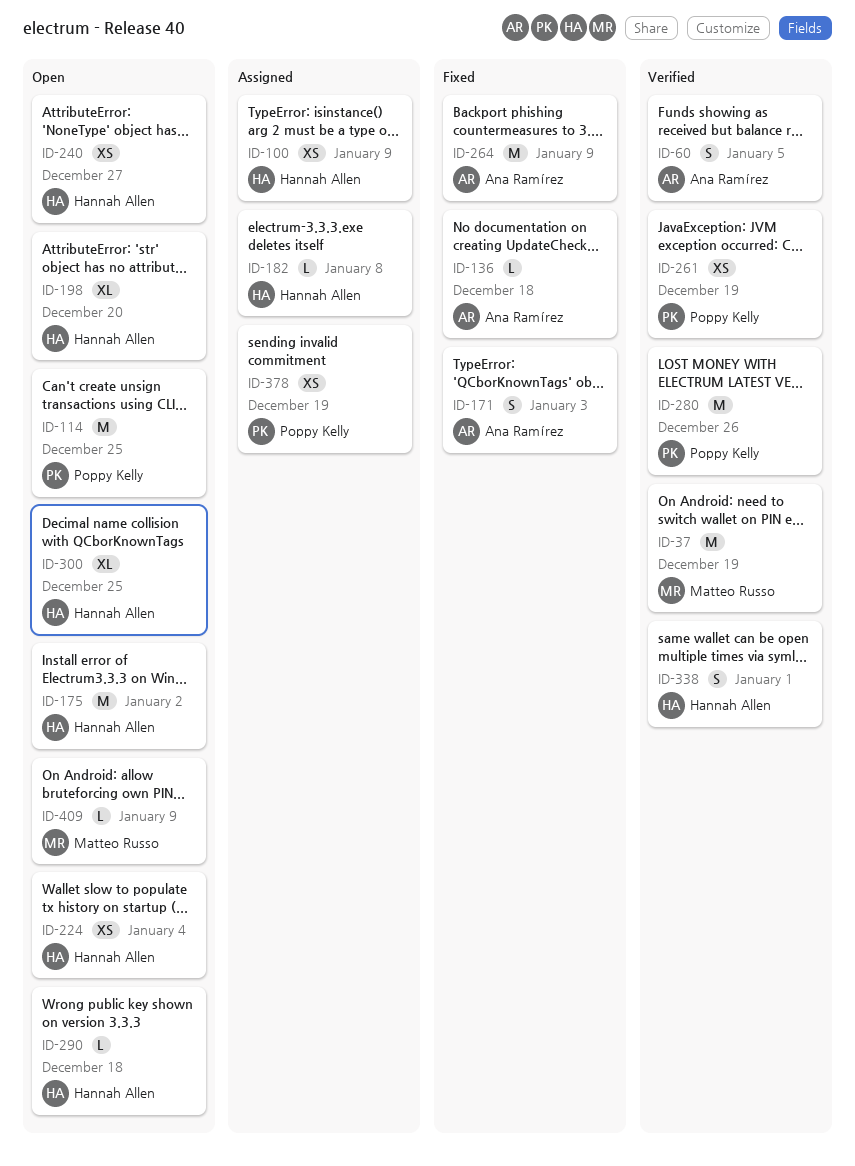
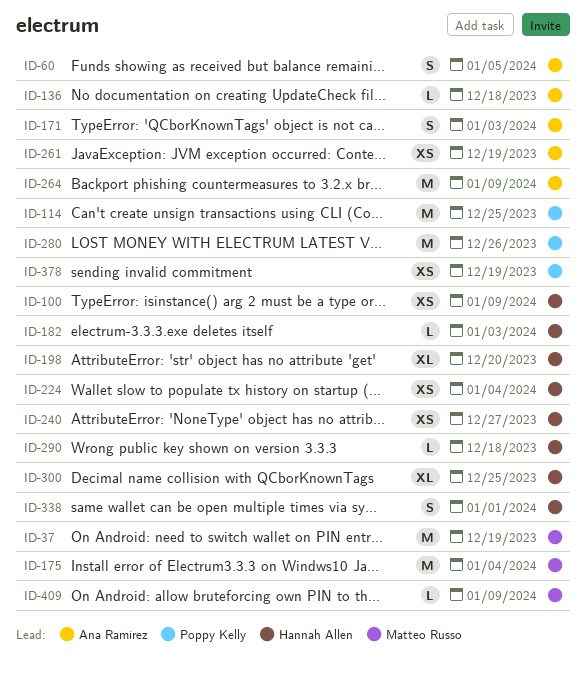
ID-175, owner: Hannah Allen -> Matteo Russo
ID-175, due: Jan 2 -> Jan 4
ID-182, due: Jan 8 -> Jan 3
ID-261, owner: Poppy Kelly -> Ana Ramírez

